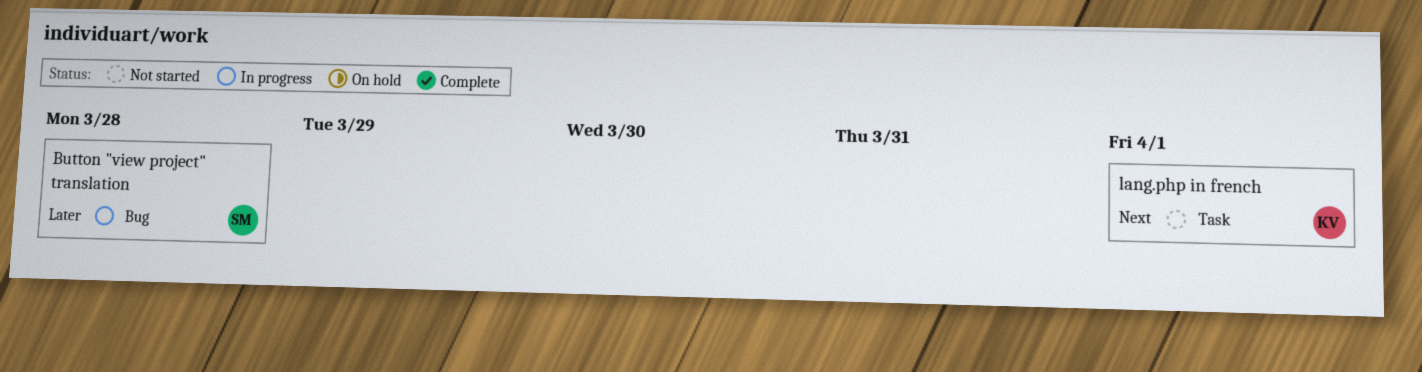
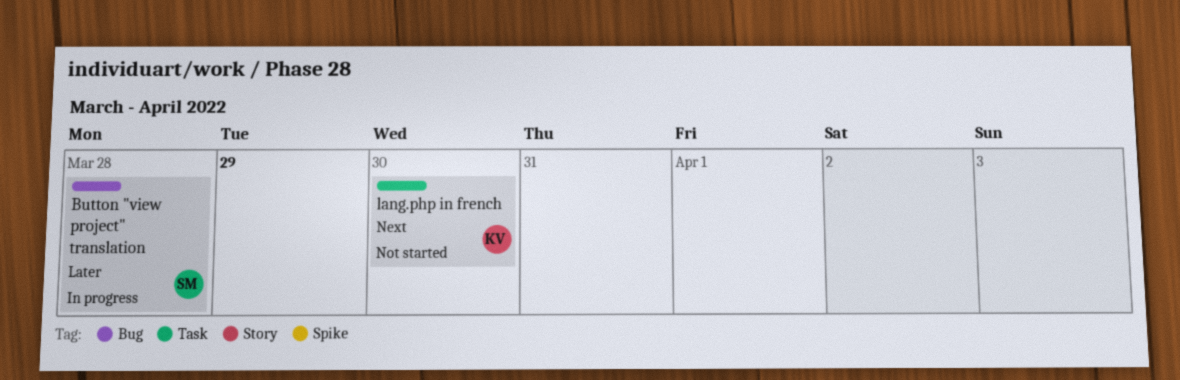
lang.php in french, due: Apr 1 -> Mar 30

